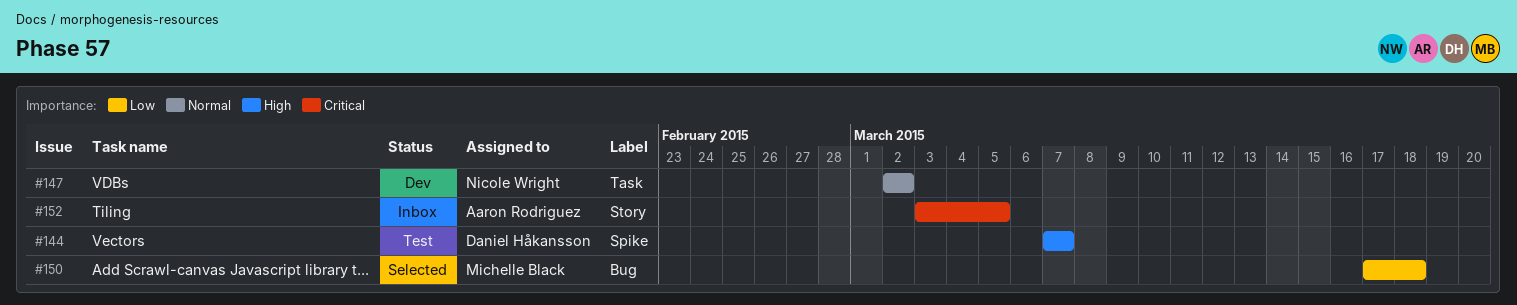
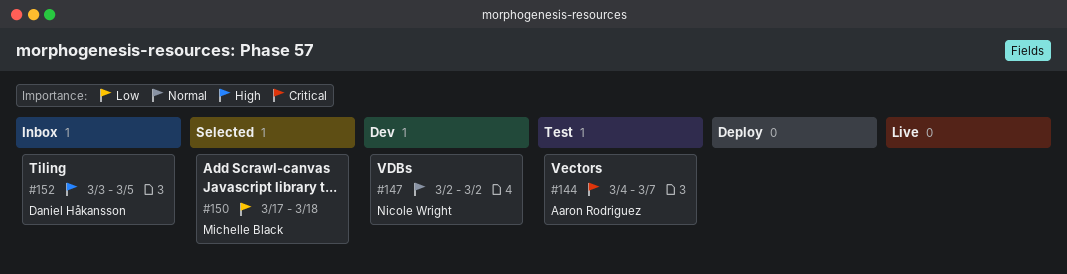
#144, owner: Daniel Håkansson -> Aaron Rodriguez
#144, priority: High -> Critical
#144, start: Mar 7 -> Mar 4
#152, owner: Aaron Rodriguez -> Daniel Håkansson
#152, priority: Critical -> High

